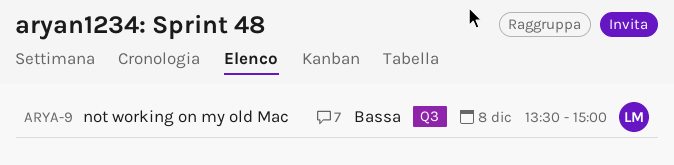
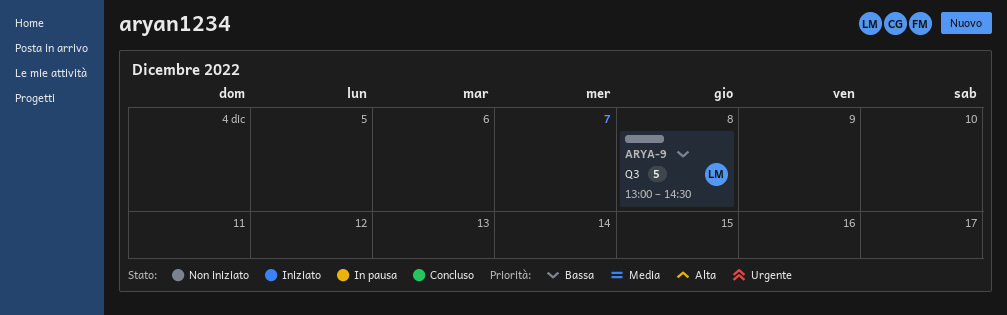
ARYA-9, begins: 13:30 -> 13:00
ARYA-9, ends: 15:00 -> 14:30

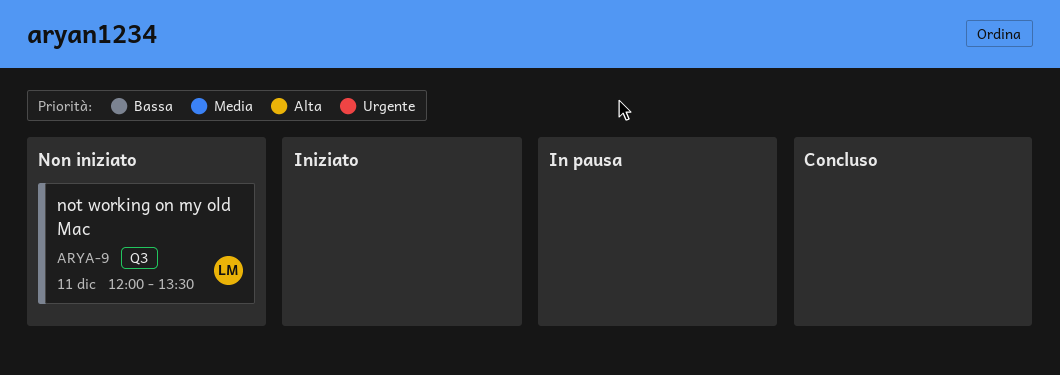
ARYA-9, day: Dec 8 -> Dec 11
ARYA-9, begins: 13:00 -> 12:00
ARYA-9, ends: 14:30 -> 13:30

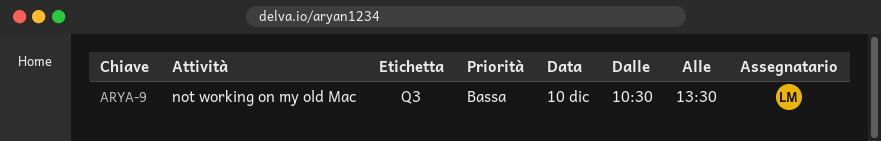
ARYA-9, day: Dec 11 -> Dec 10
ARYA-9, begins: 12:00 -> 10:30

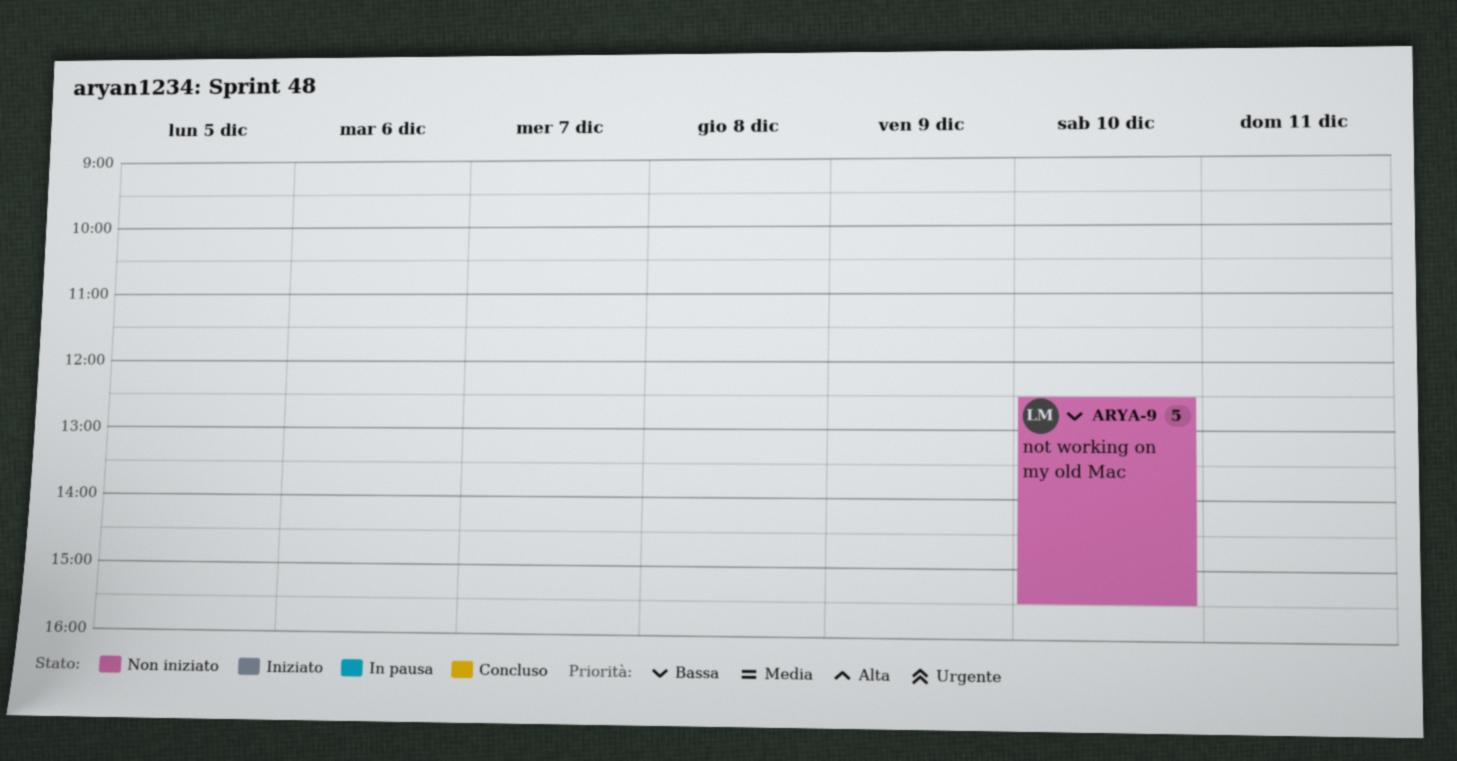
ARYA-9, begins: 10:30 -> 12:30
ARYA-9, ends: 13:30 -> 15:30

